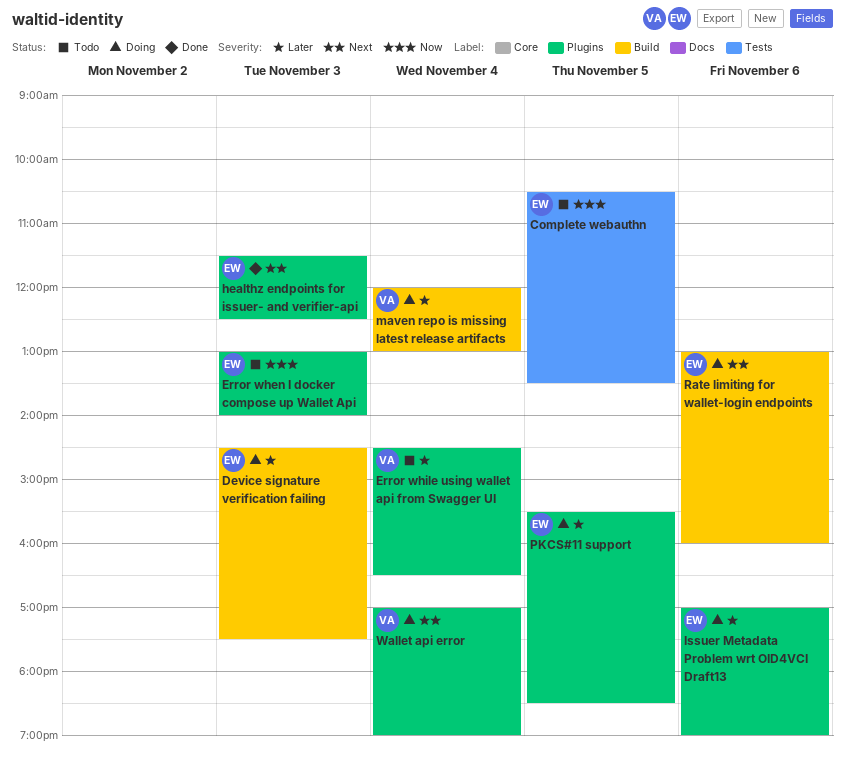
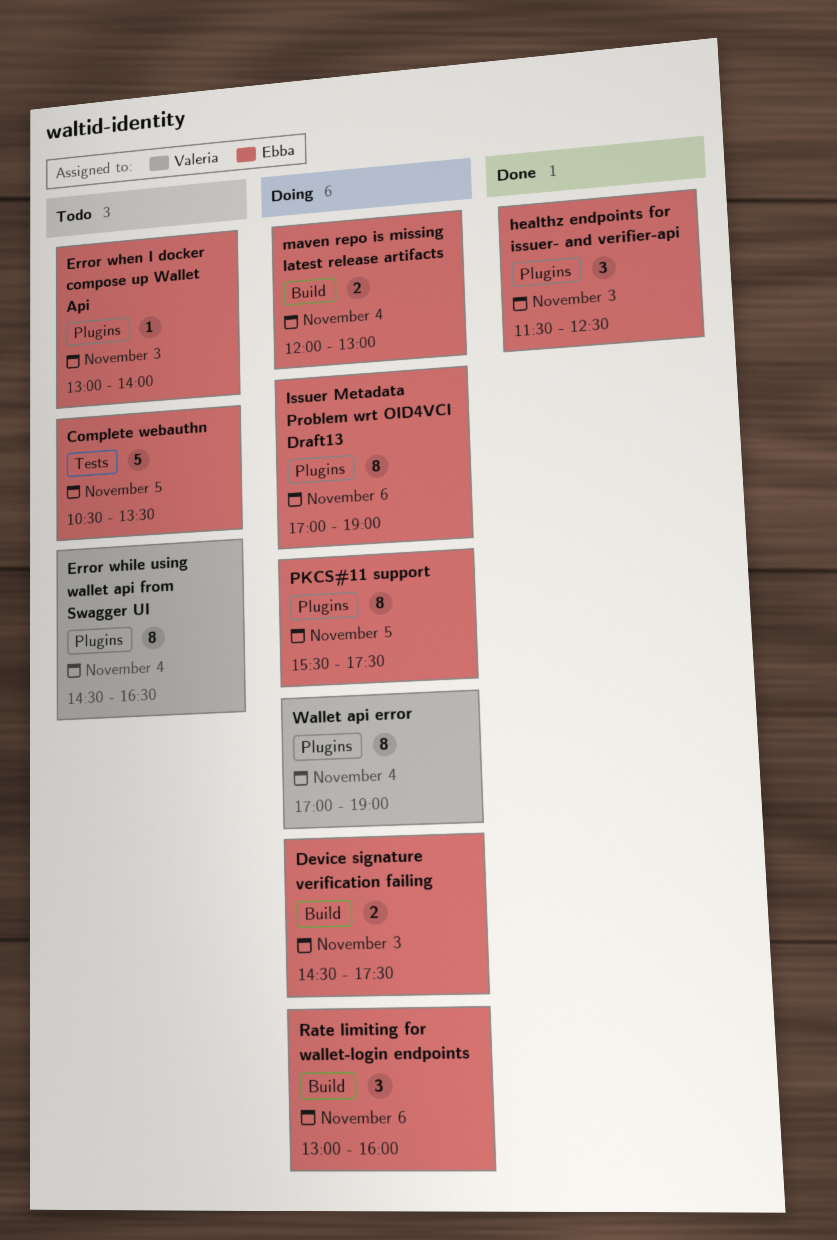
maven repo is missing latest release artifacts, owner: Valeria -> Ebba
PKCS#11 support, ends: 18:30 -> 17:30

